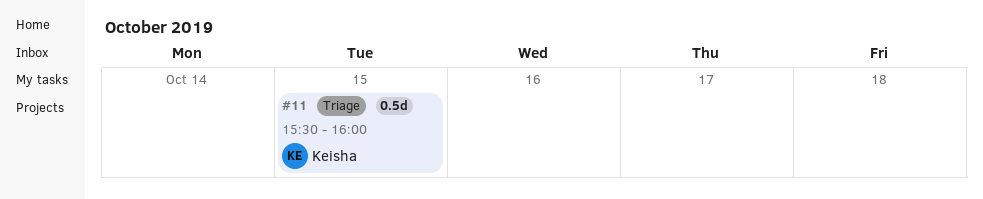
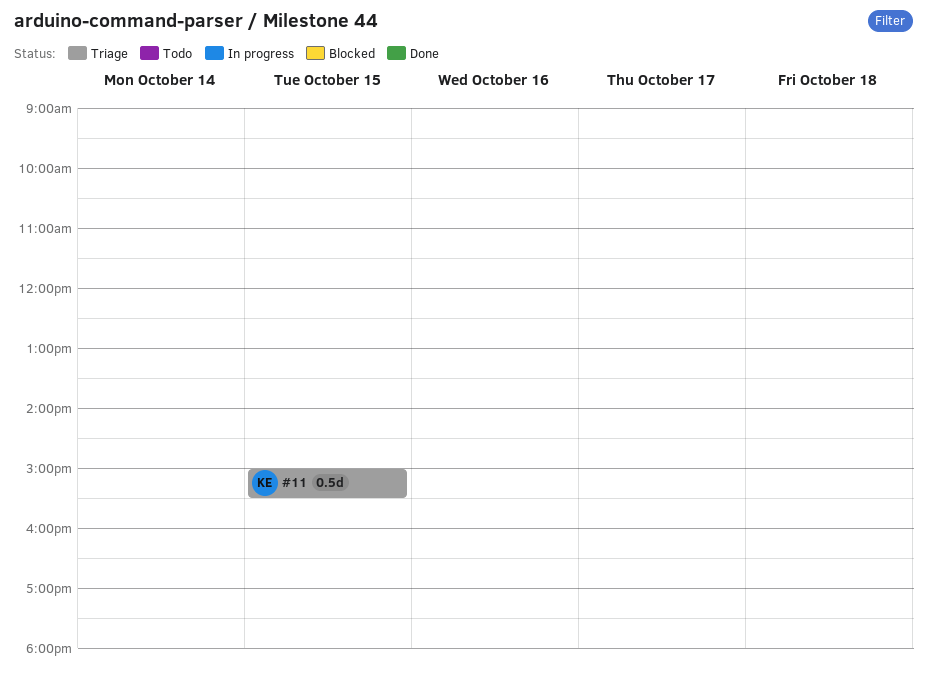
#11, begins: 15:30 -> 15:00
#11, ends: 16:00 -> 15:30

